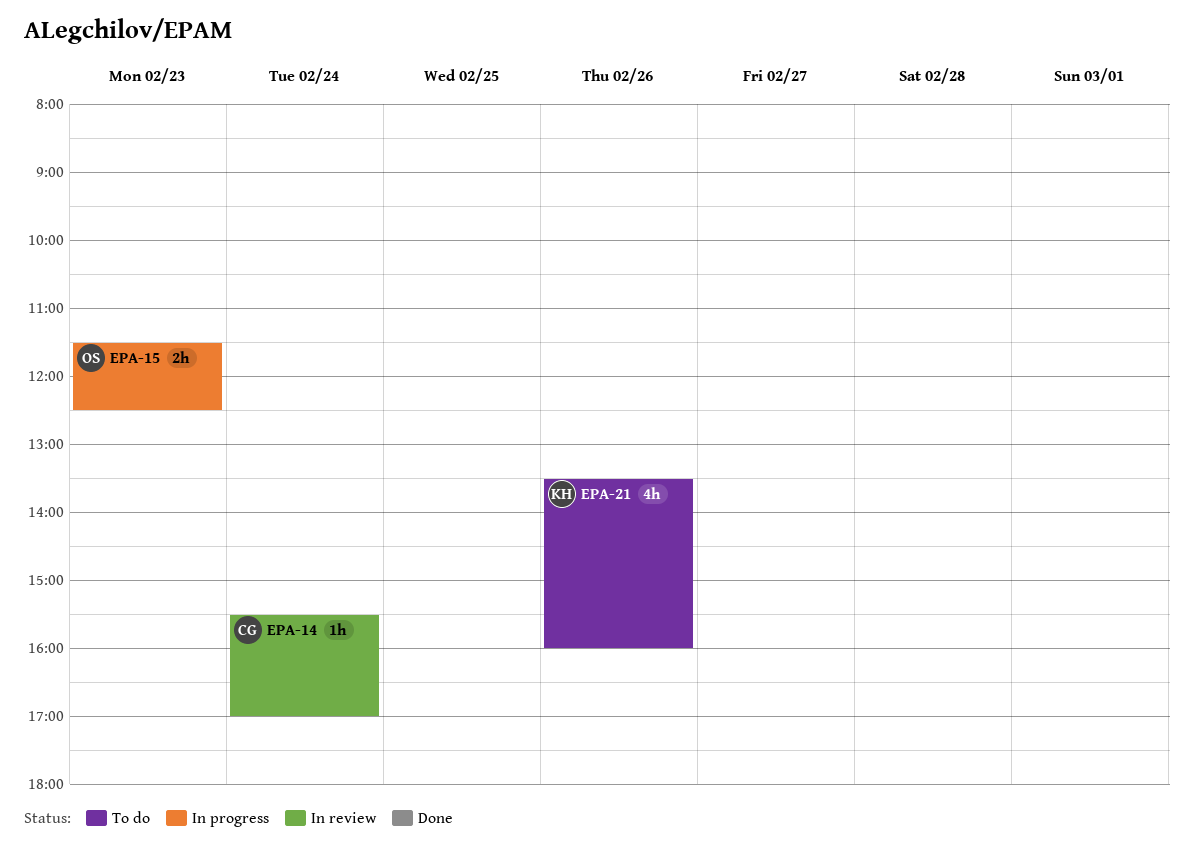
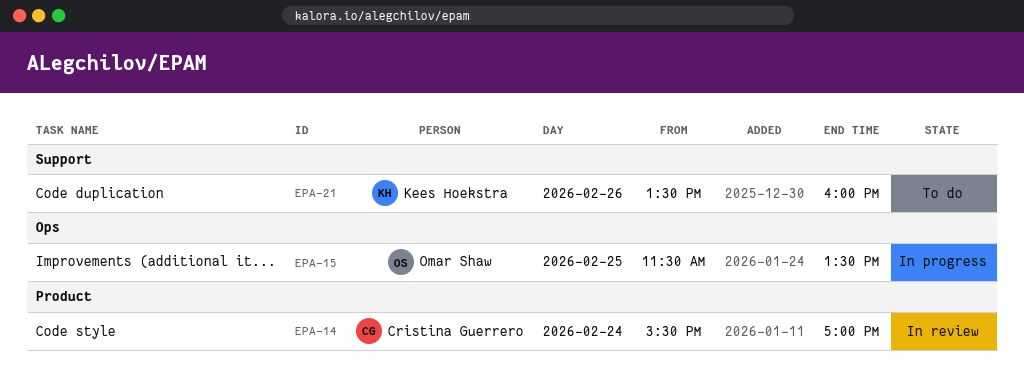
EPA-15, day: Feb 23 -> Feb 25
EPA-15, ends: 12:30 -> 13:30

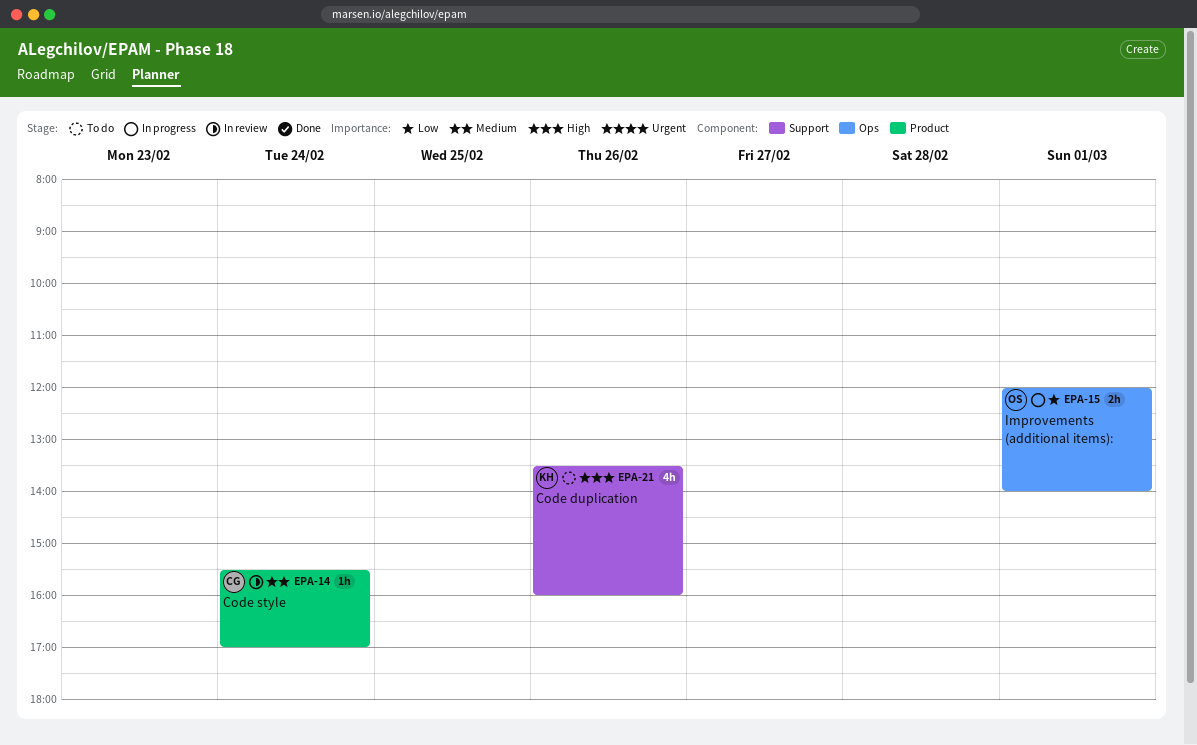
EPA-15, day: Feb 25 -> Mar 1
EPA-15, begins: 11:30 -> 12:00
EPA-15, ends: 13:30 -> 14:00

